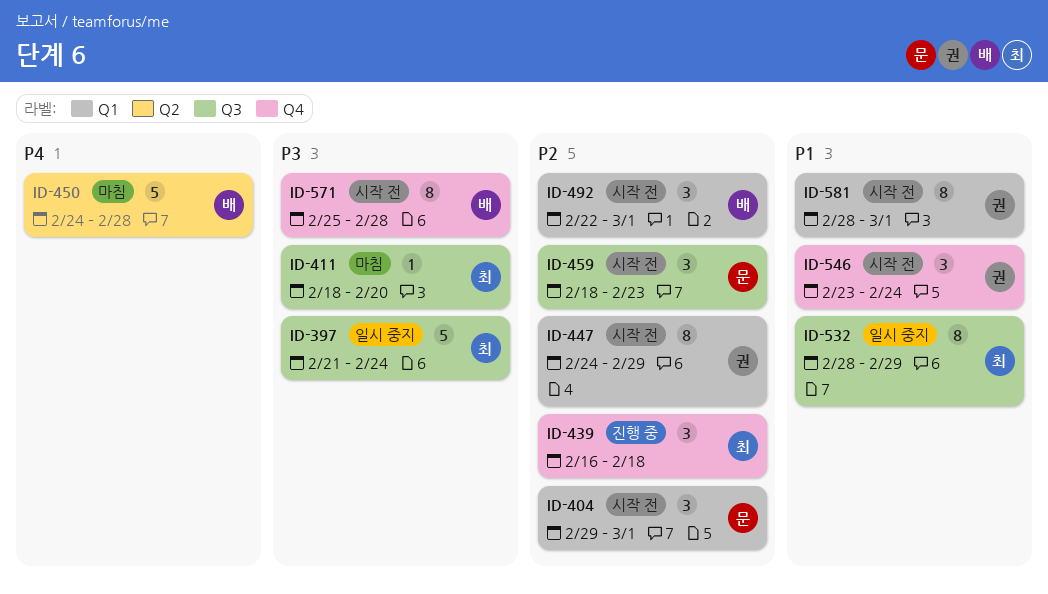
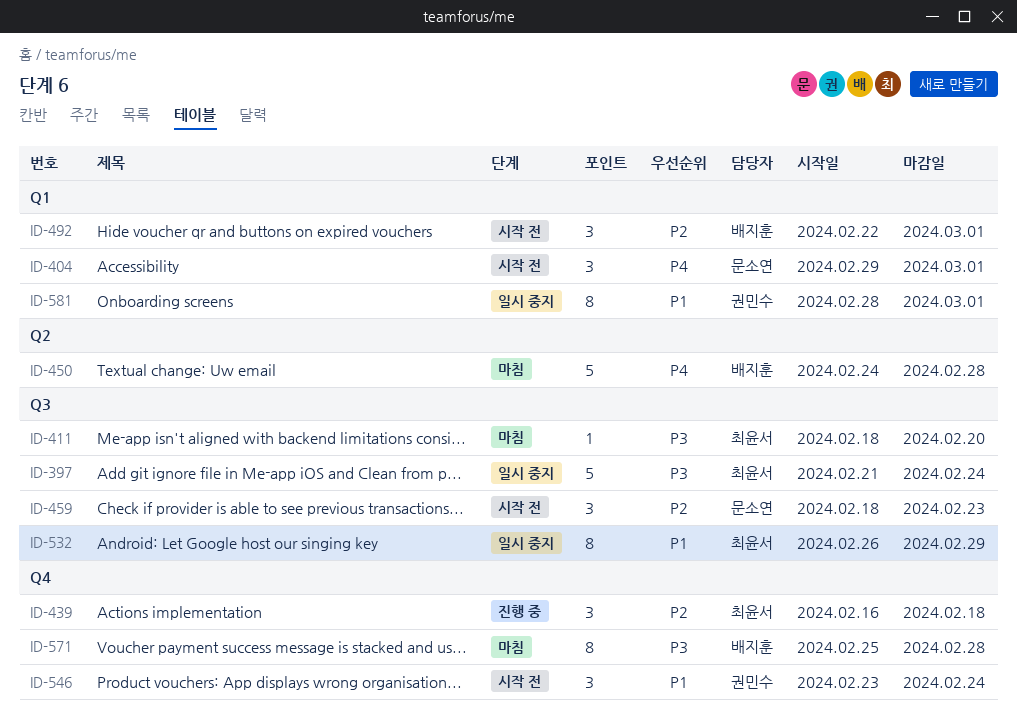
ID-404, priority: P2 -> P4
ID-447: present -> none
ID-532, start: Feb 28 -> Feb 26
ID-571, status: 시작 전 -> 마침
ID-581, status: 시작 전 -> 일시 중지

